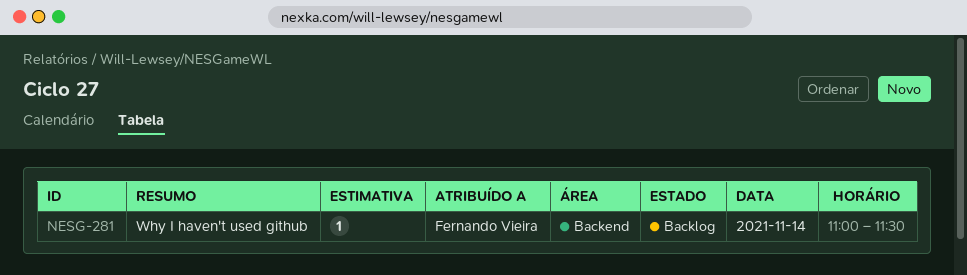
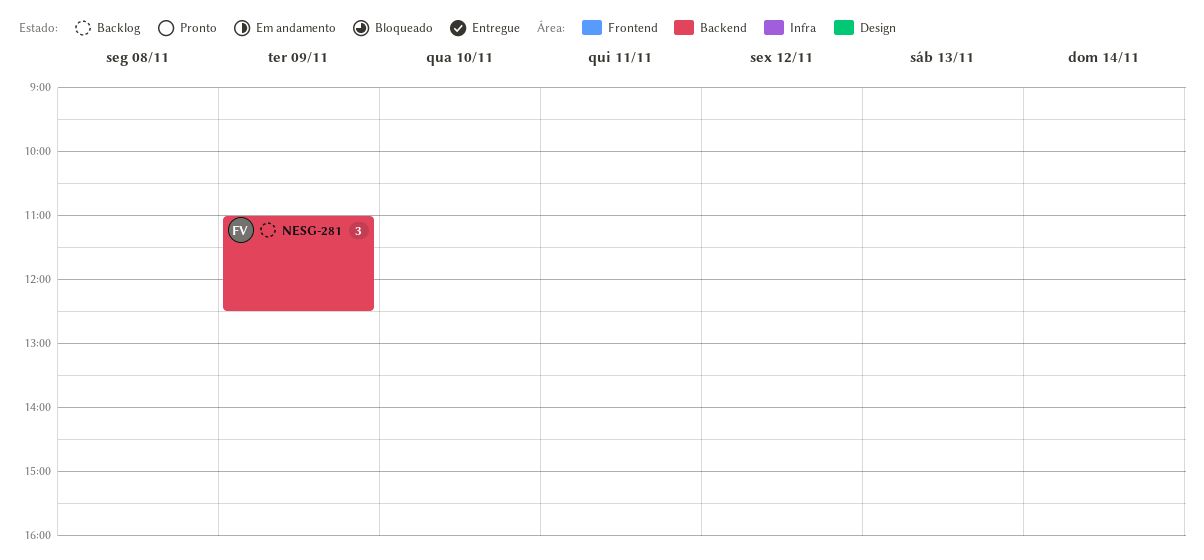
NESG-281, estimate: 1 -> 3
NESG-281, day: Nov 14 -> Nov 9
NESG-281, ends: 11:30 -> 12:30

